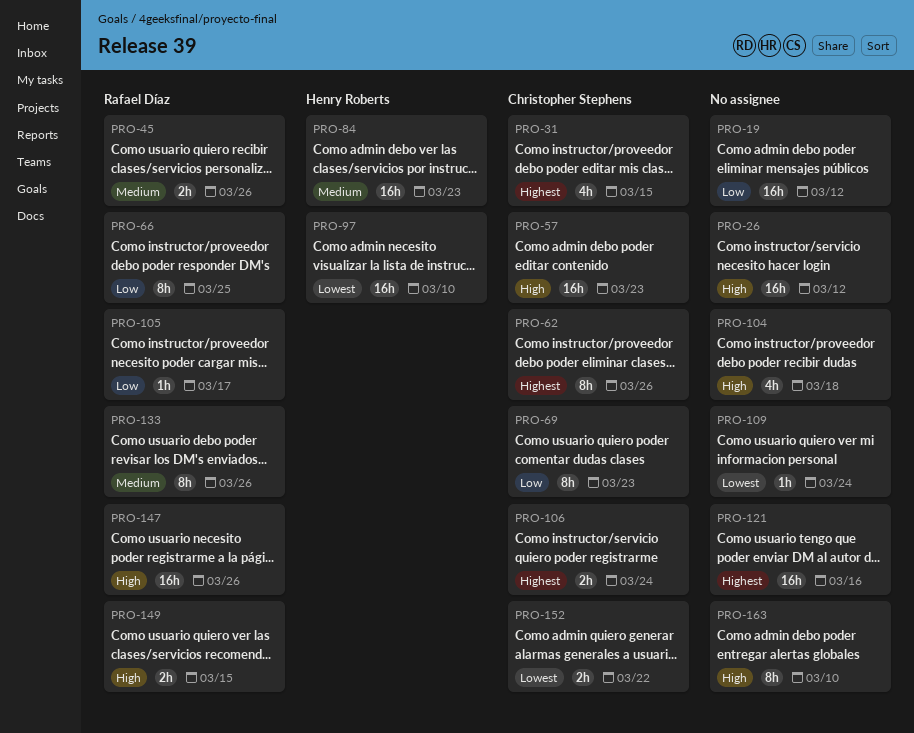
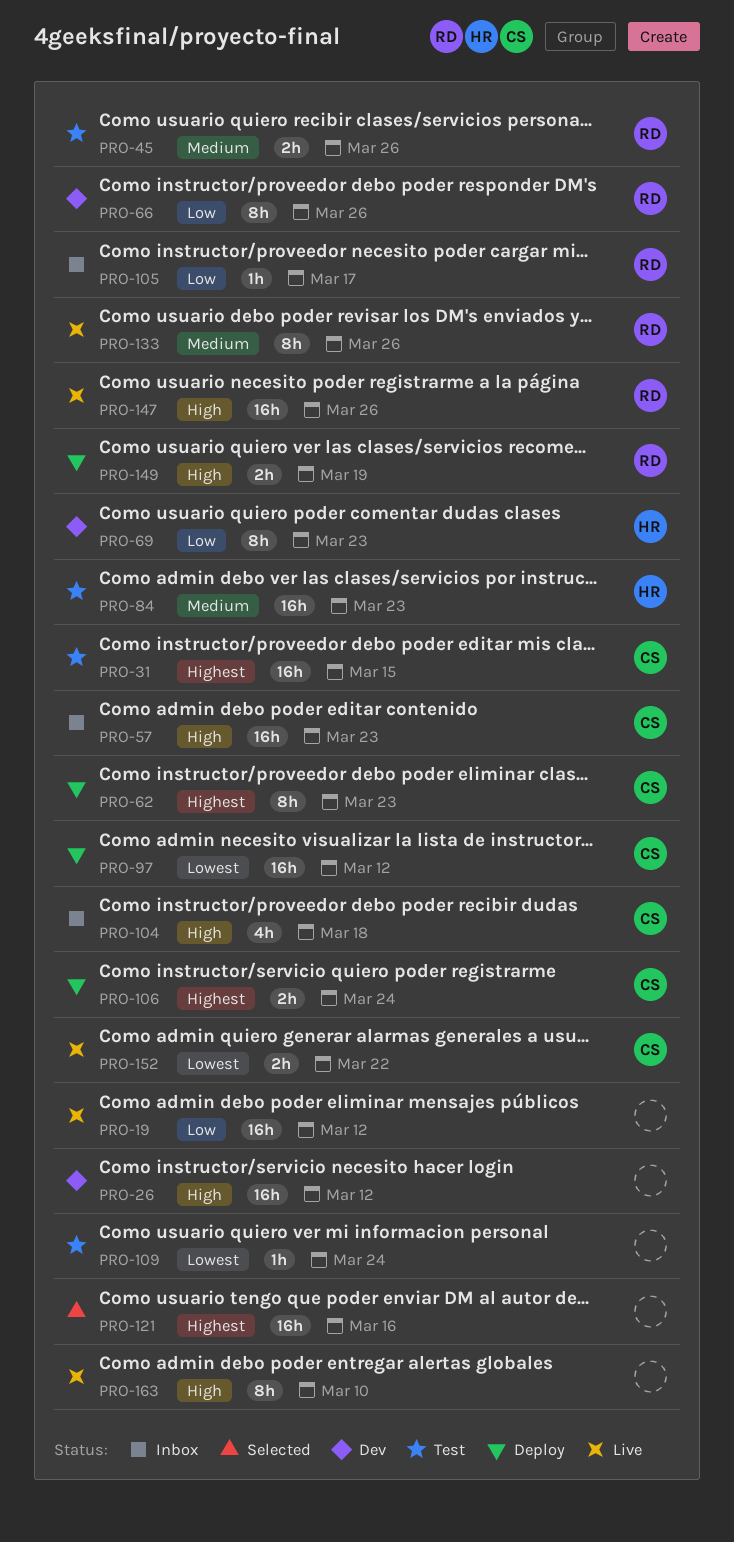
PRO-31, estimate: 4h -> 16h
PRO-62, due: Mar 26 -> Mar 23
PRO-66, due: Mar 25 -> Mar 26
PRO-69, owner: Christopher Stephens -> Henry Roberts
PRO-97, owner: Henry Roberts -> Christopher Stephens
PRO-97, due: Mar 10 -> Mar 12
PRO-104, owner: none -> Christopher Stephens
PRO-149, due: Mar 15 -> Mar 19

